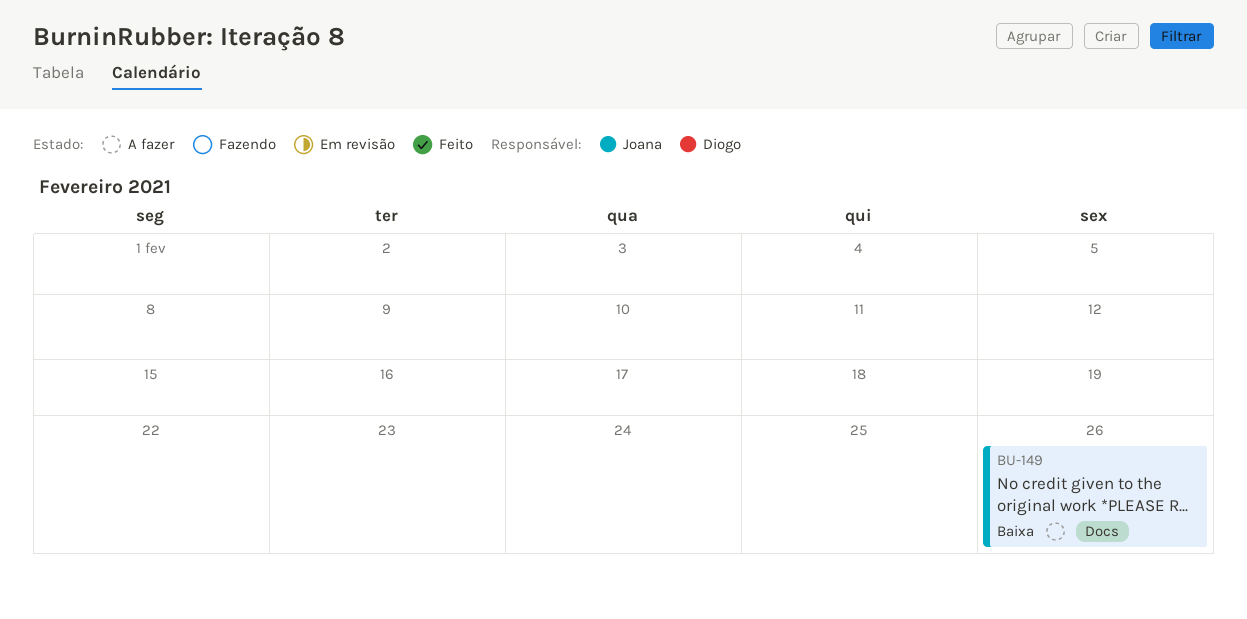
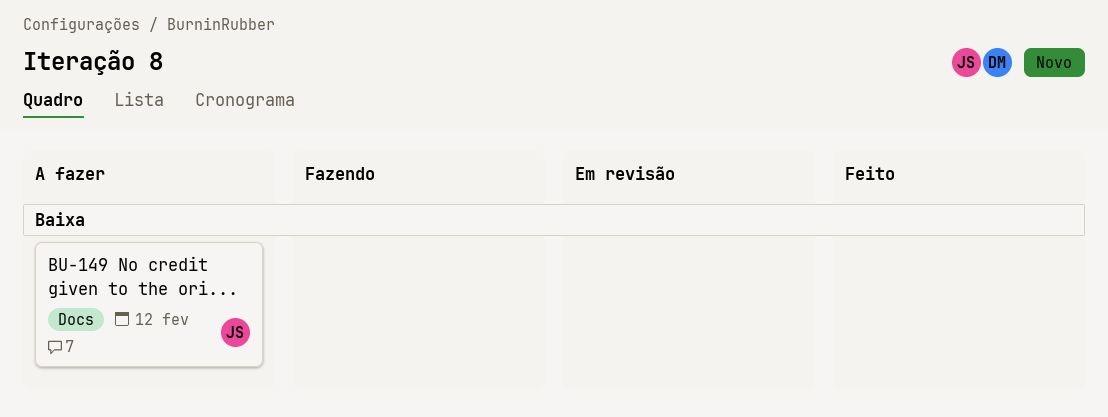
BU-149, due: Feb 26 -> Feb 12

